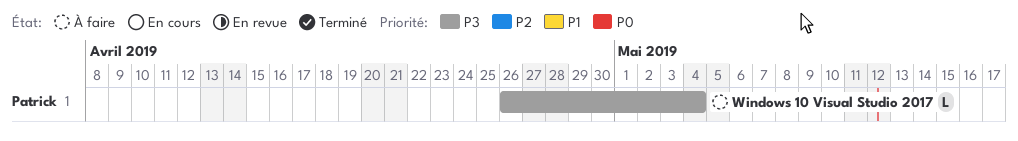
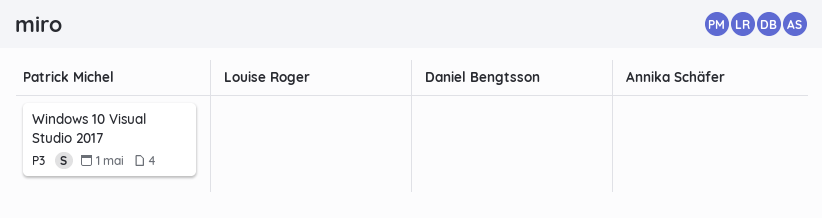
Windows 10 Visual Studio 2017, estimate: L -> S
Windows 10 Visual Studio 2017, due: May 4 -> May 1

